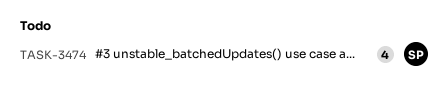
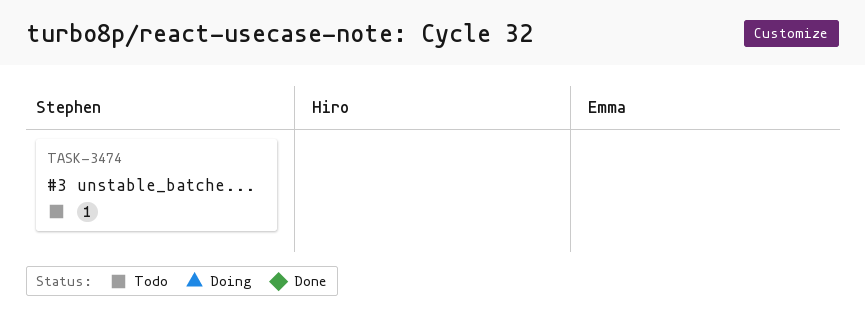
TASK-3474, estimate: 4 -> 1

